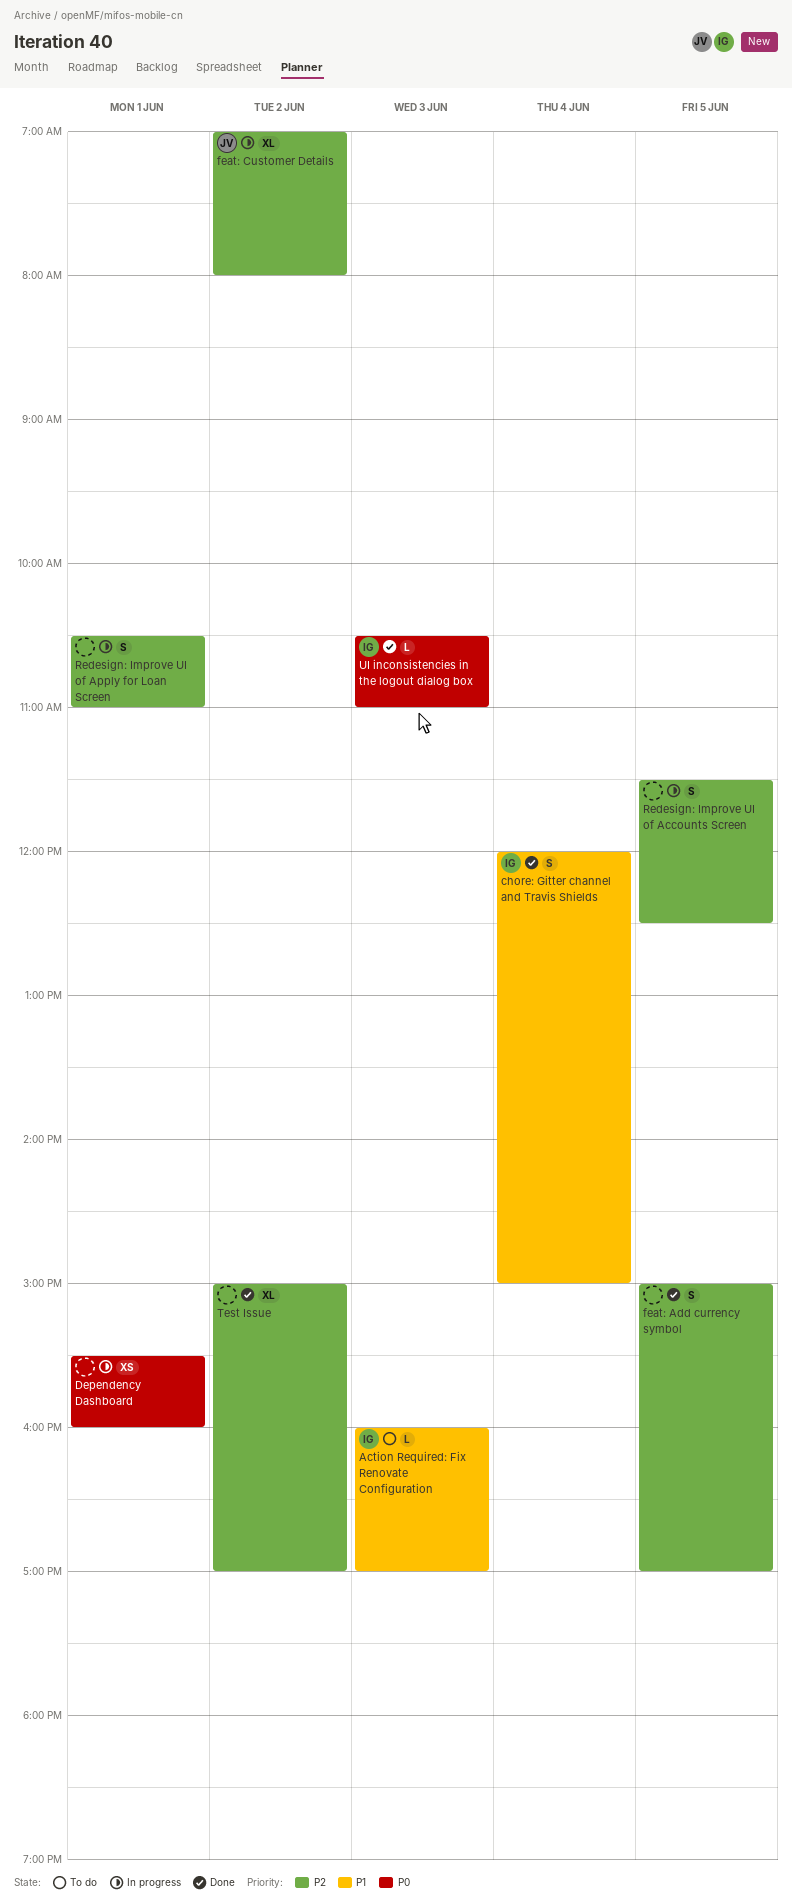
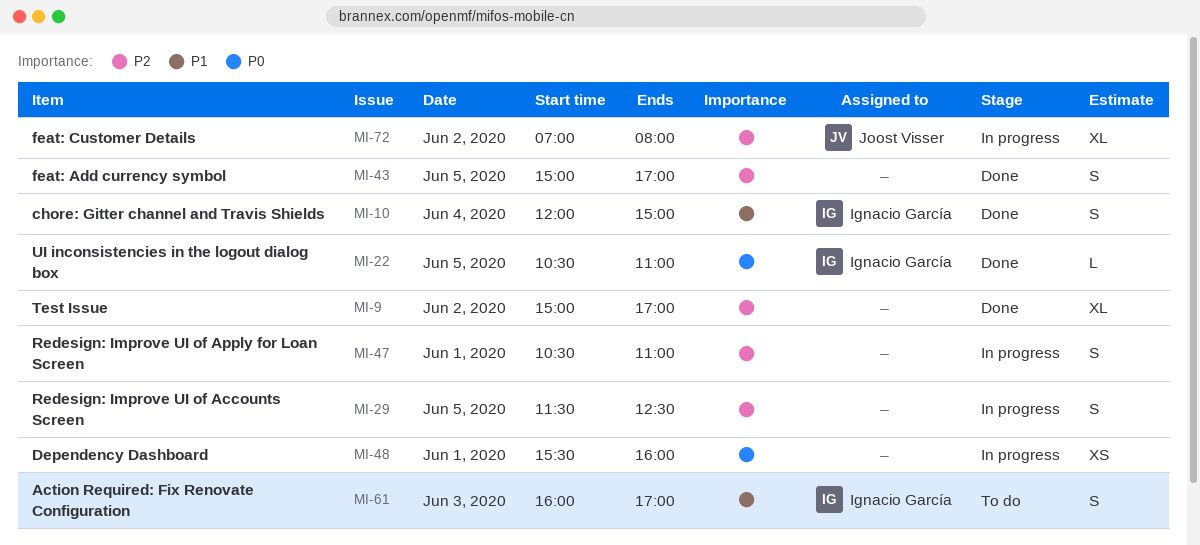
Action Required: Fix Renovate Configuration, estimate: L -> S
UI inconsistencies in the logout dialog box, day: Jun 3 -> Jun 5

